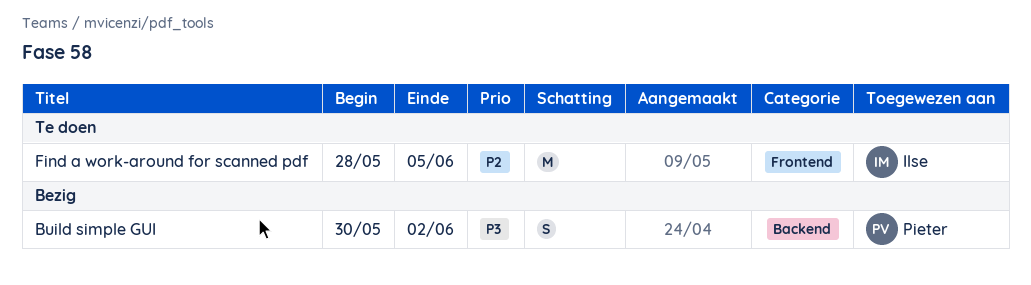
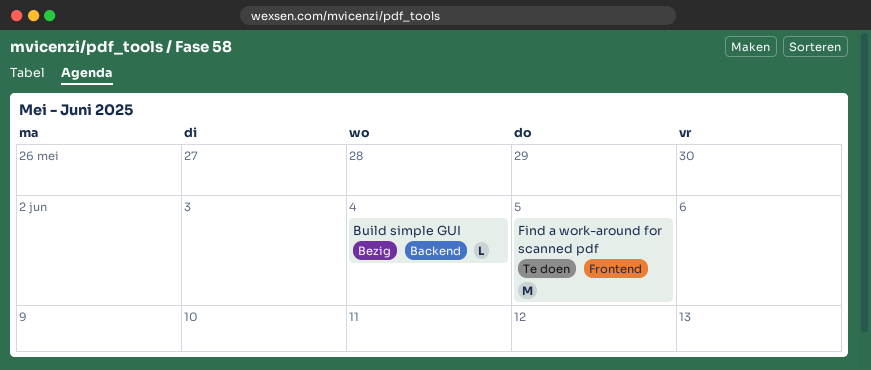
Build simple GUI, estimate: S -> L
Build simple GUI, due: Jun 2 -> Jun 4

